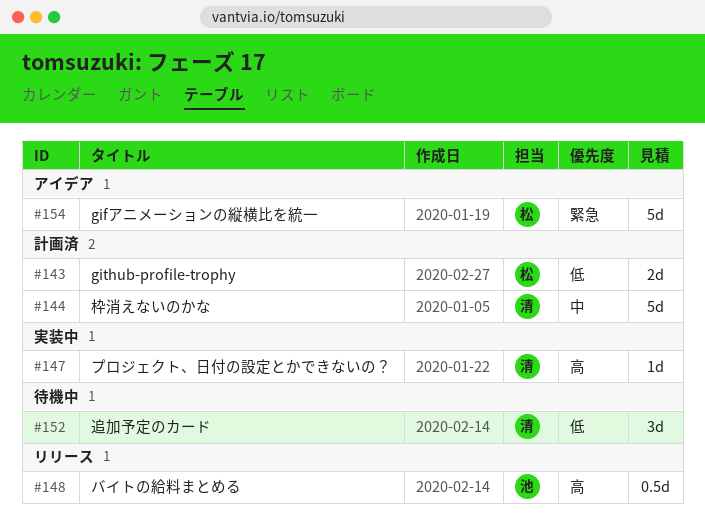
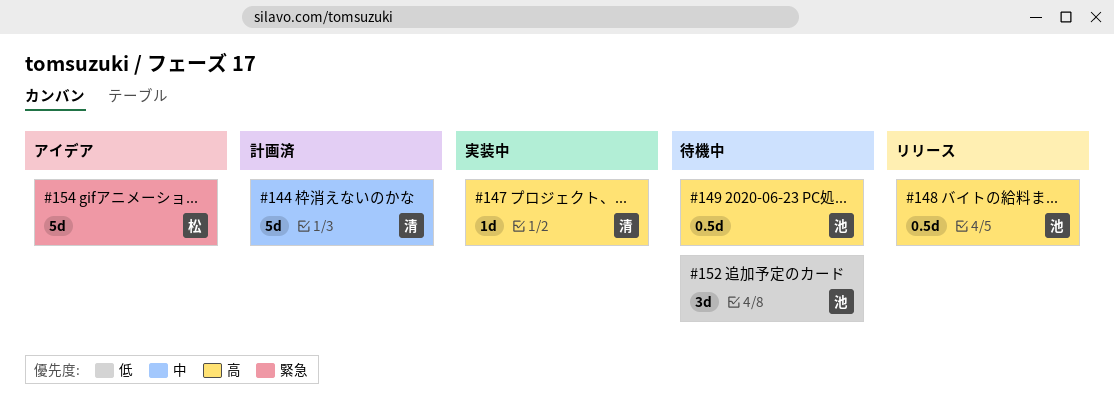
#143: present -> none
#149: none -> present
#152, owner: 清 -> 池

